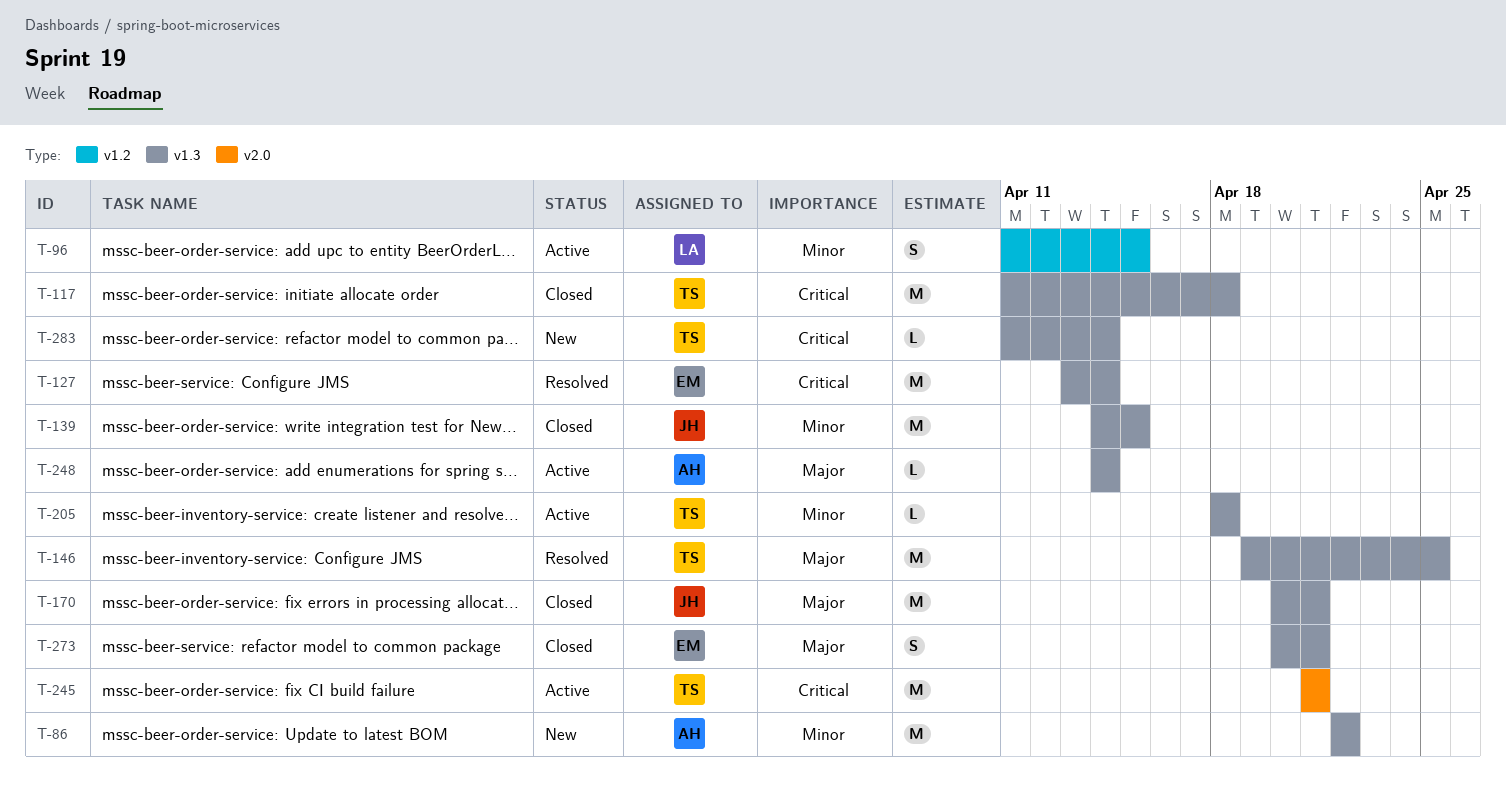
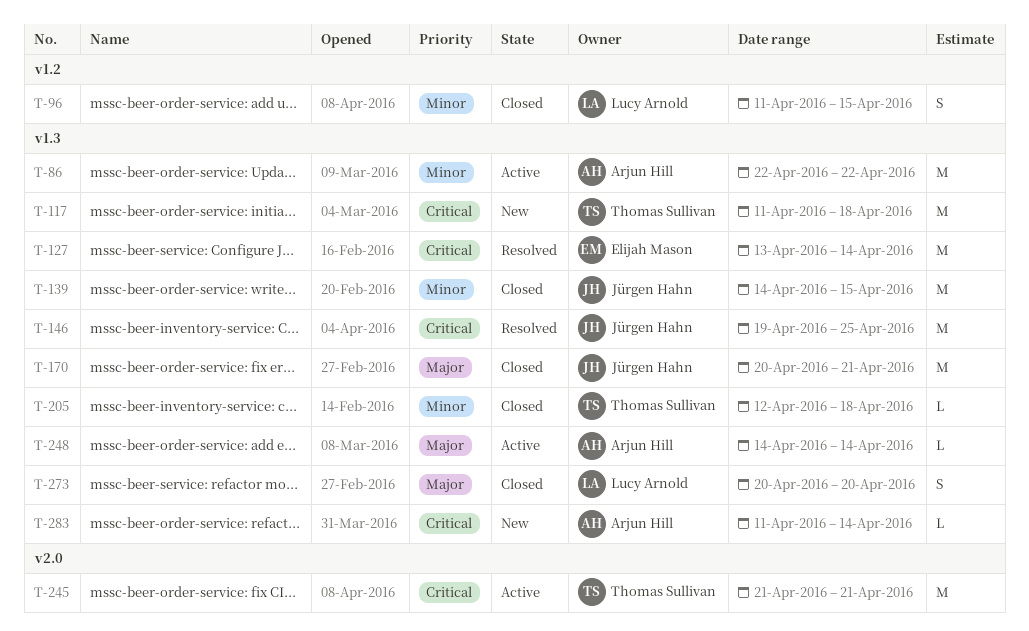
T-86, status: New -> Active
T-96, status: Active -> Closed
T-117, status: Closed -> New
T-146, owner: Thomas Sullivan -> Jürgen Hahn
T-146, priority: Major -> Critical
T-205, status: Active -> Closed
T-205, start: Apr 18 -> Apr 12
T-273, owner: Elijah Mason -> Lucy Arnold
T-273, due: Apr 21 -> Apr 20
T-283, owner: Thomas Sullivan -> Arjun Hill

